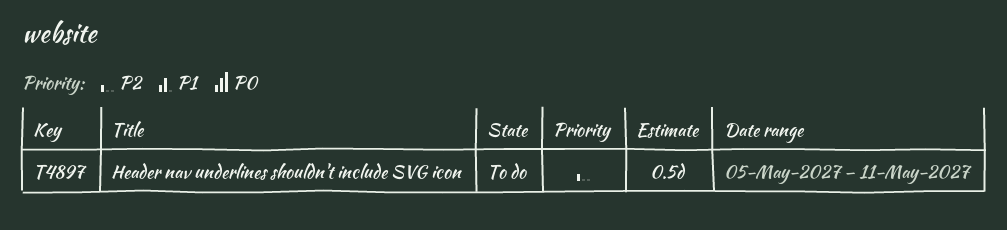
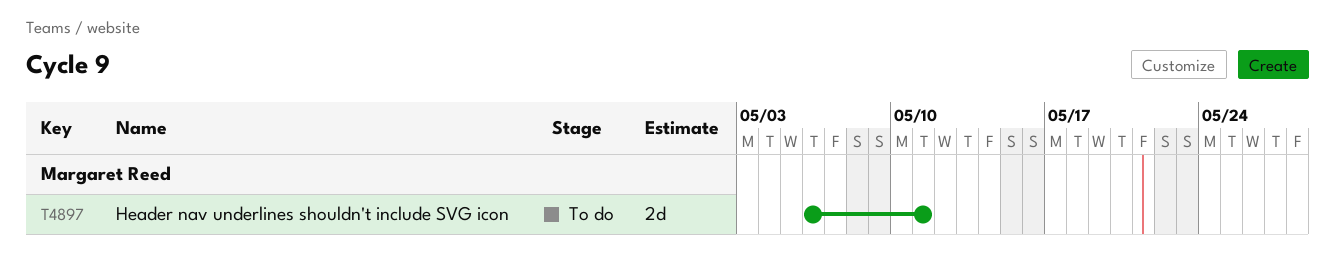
T4897, estimate: 0.5d -> 2d
T4897, start: May 5 -> May 6

